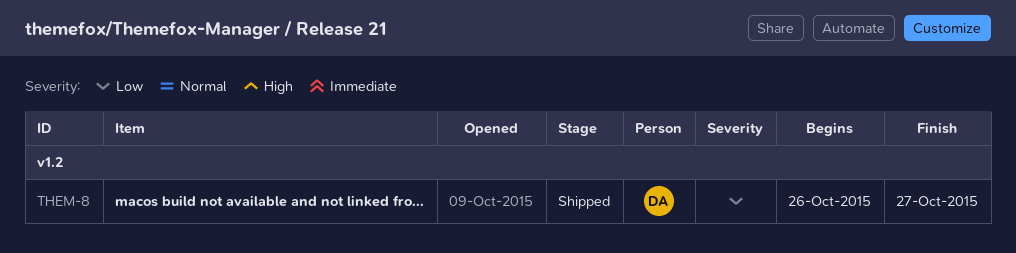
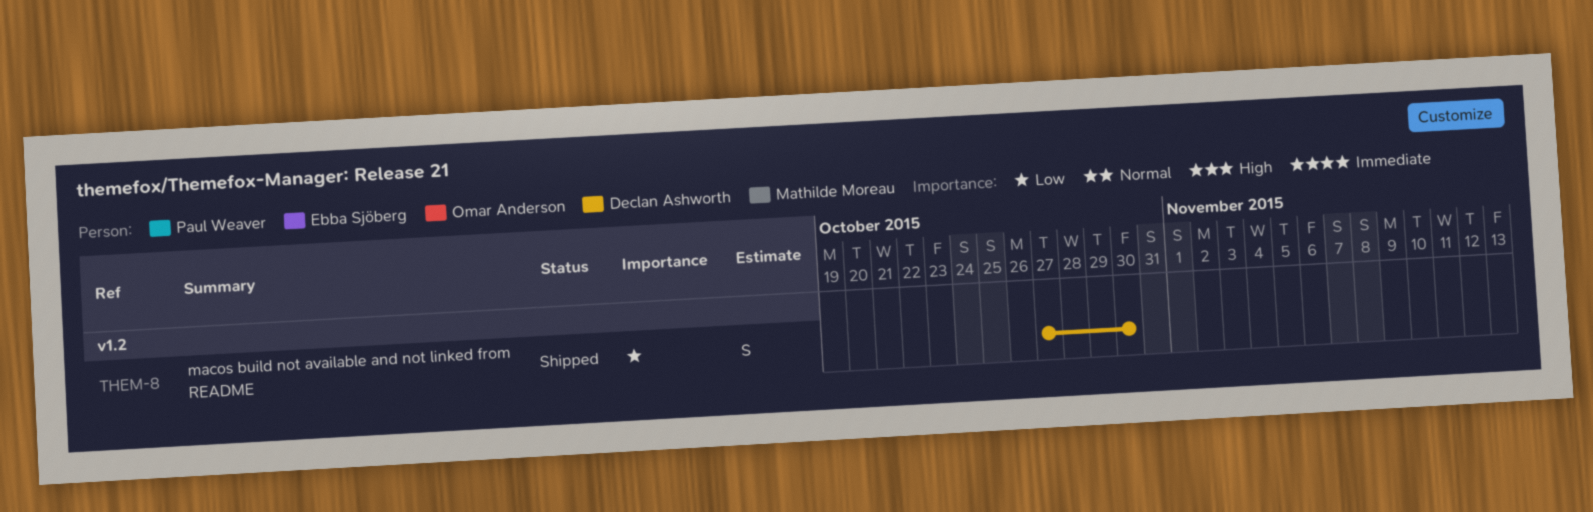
THEM-8, start: Oct 26 -> Oct 27
THEM-8, due: Oct 27 -> Oct 30

